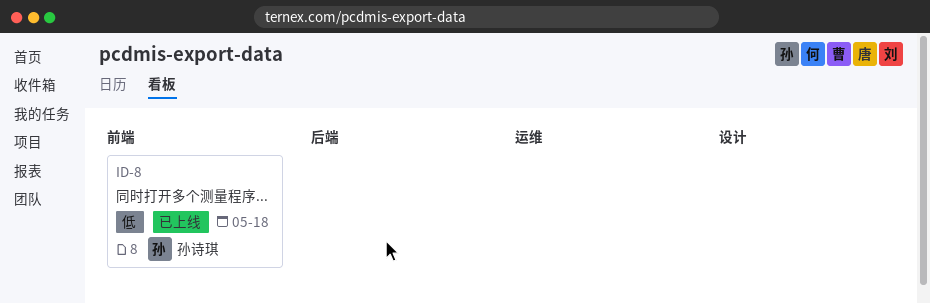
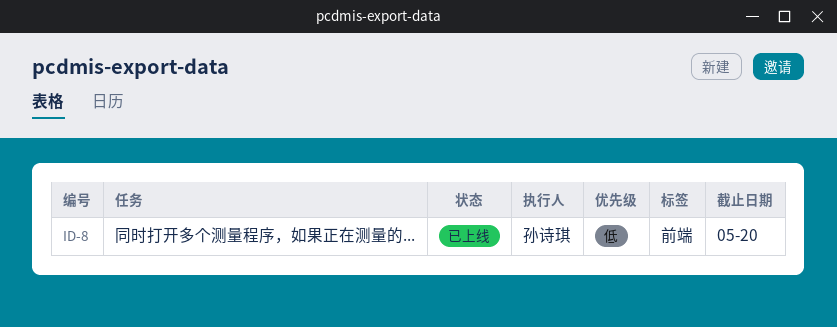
ID-8, due: May 18 -> May 20

